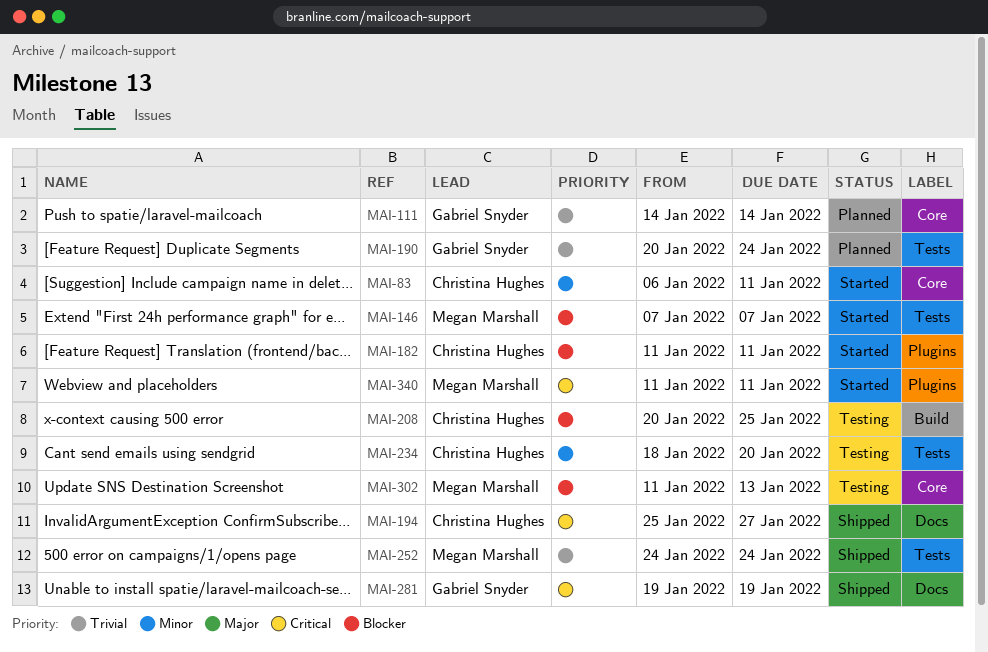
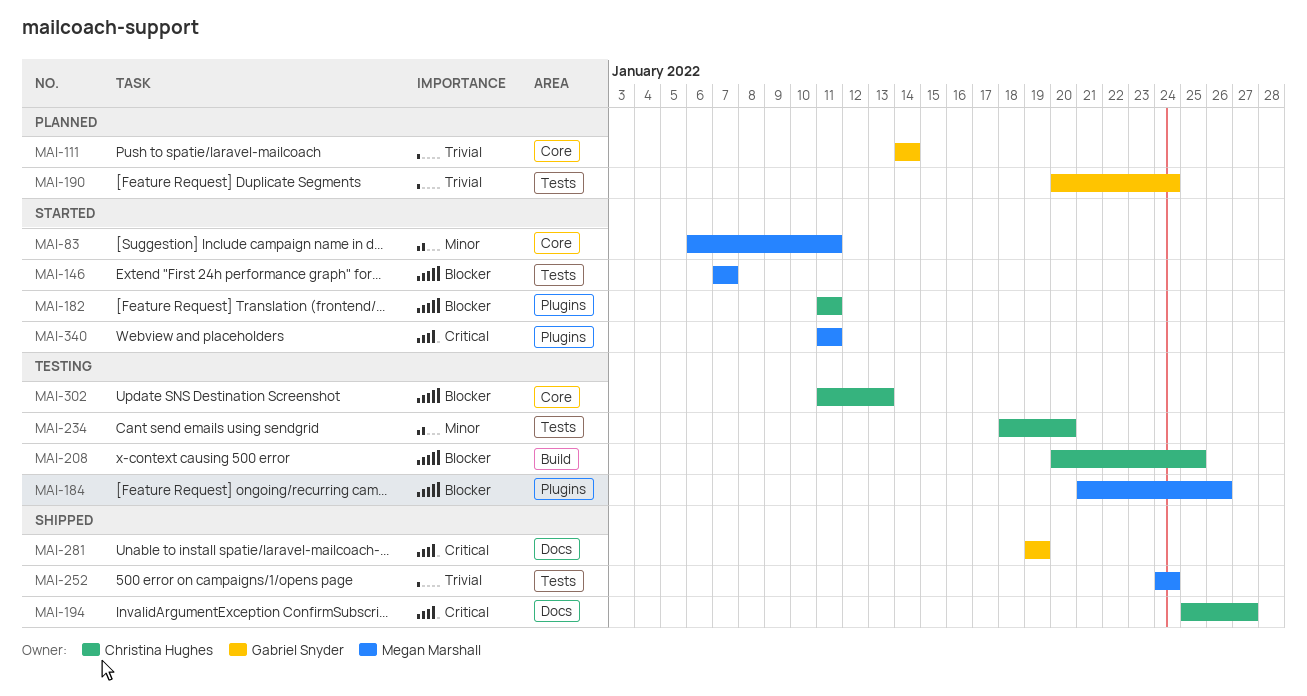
MAI-83, owner: Christina Hughes -> Megan Marshall
MAI-184: none -> present
MAI-302, owner: Megan Marshall -> Christina Hughes

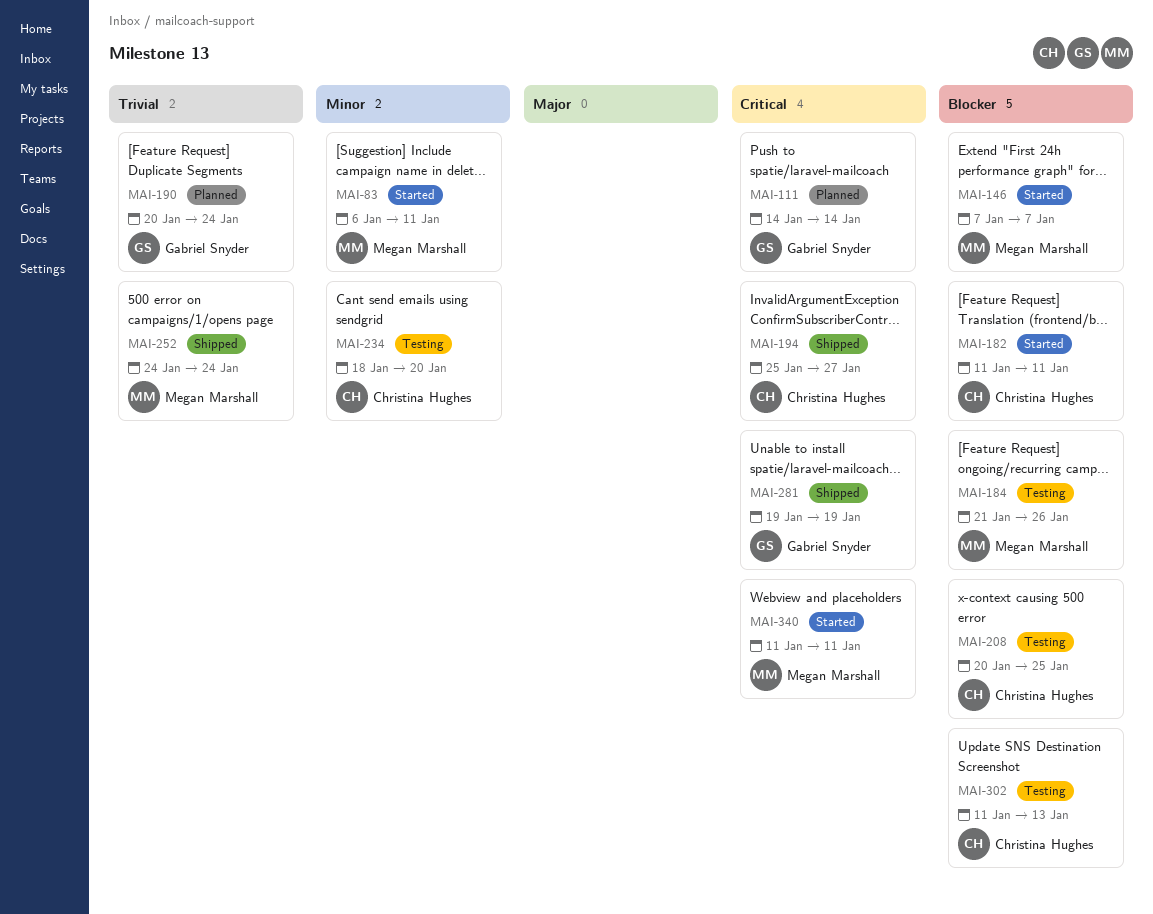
MAI-111, priority: Trivial -> Critical

